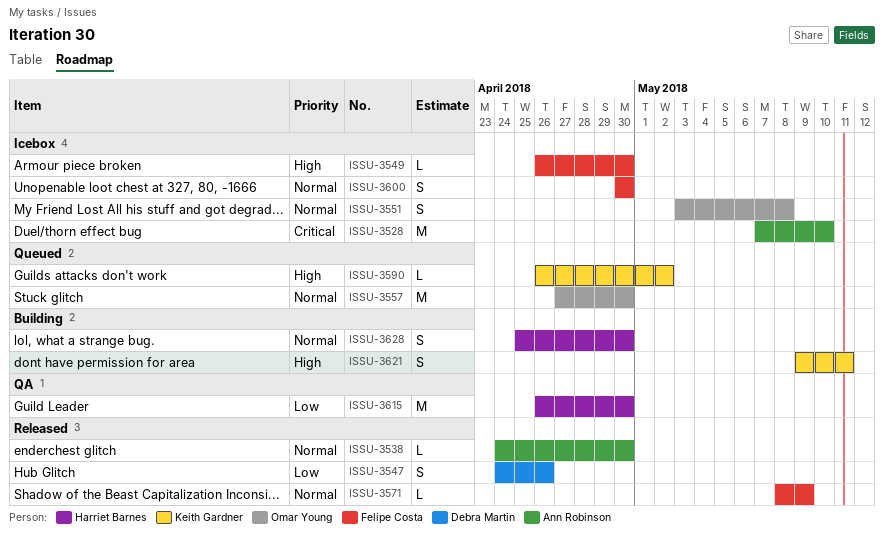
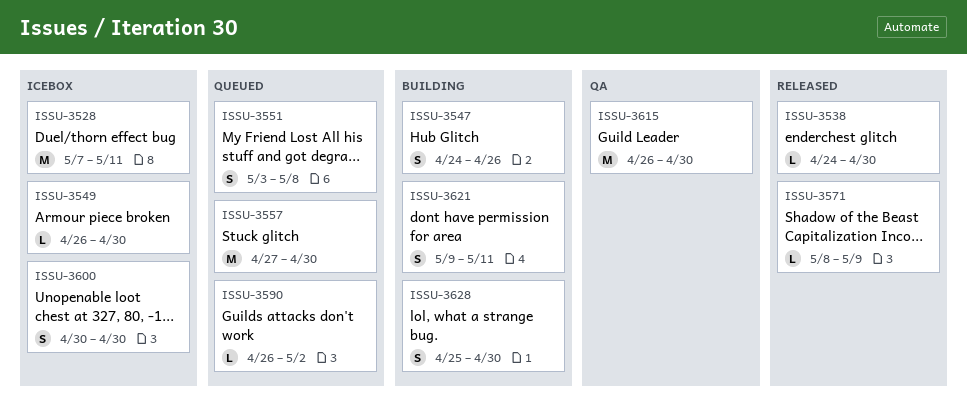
ISSU-3528, due: May 10 -> May 11
ISSU-3547, status: Released -> Building
ISSU-3551, status: Icebox -> Queued

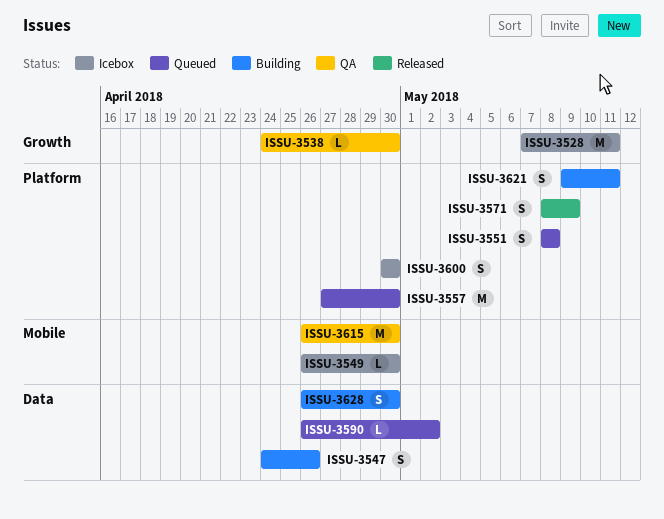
ISSU-3538, status: Released -> QA
ISSU-3551, start: May 3 -> May 8
ISSU-3571, estimate: L -> S
ISSU-3628, start: Apr 25 -> Apr 26

